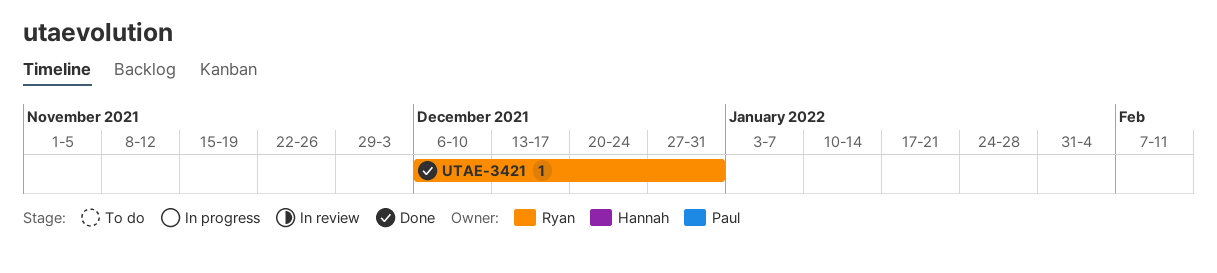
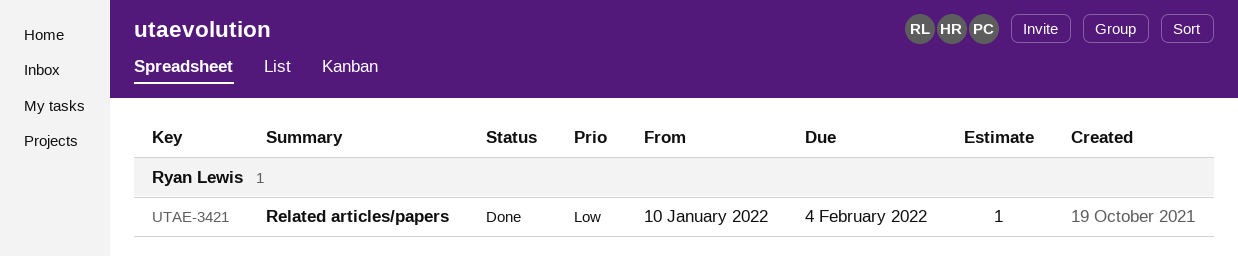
UTAE-3421, start: Dec 6 -> Jan 10
UTAE-3421, due: Dec 31 -> Feb 4

